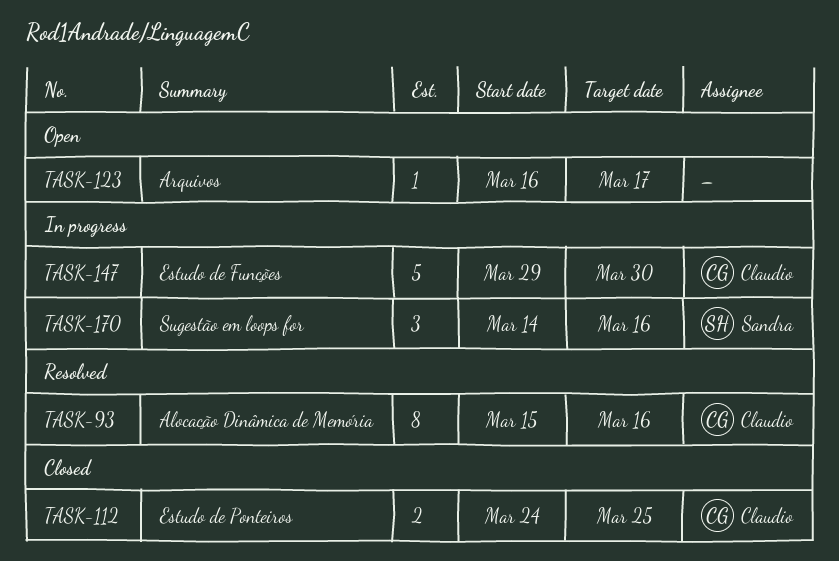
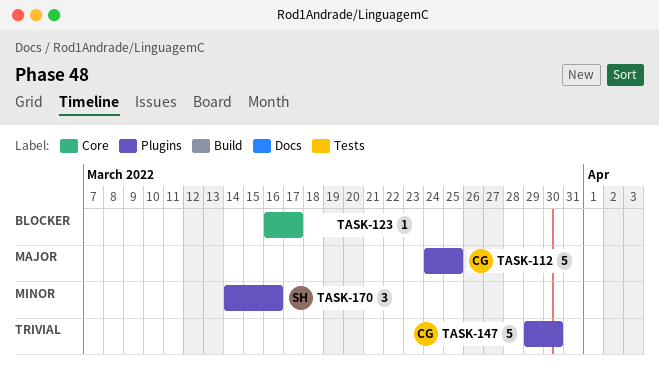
TASK-93: present -> none
TASK-112, estimate: 2 -> 5

